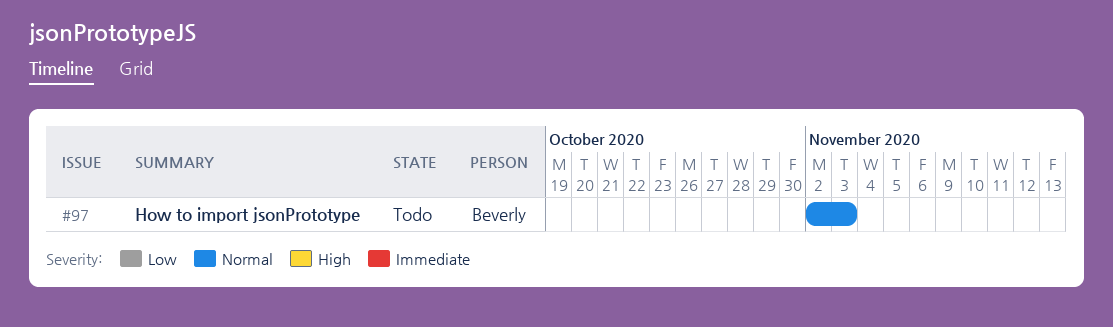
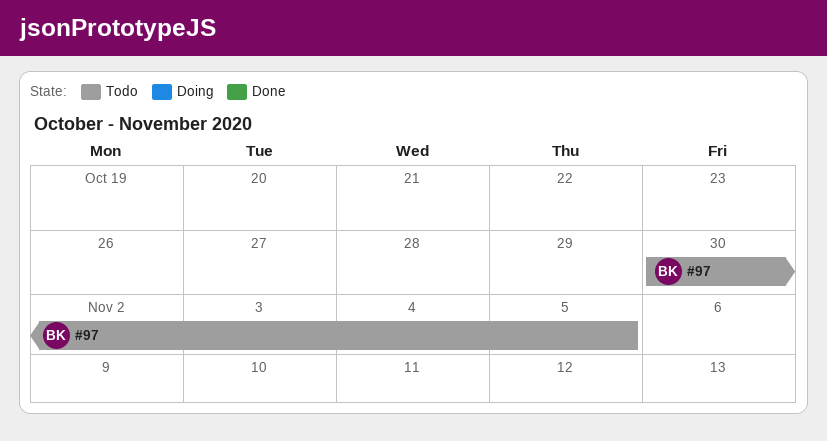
#97, start: Nov 2 -> Oct 30
#97, due: Nov 3 -> Nov 5

